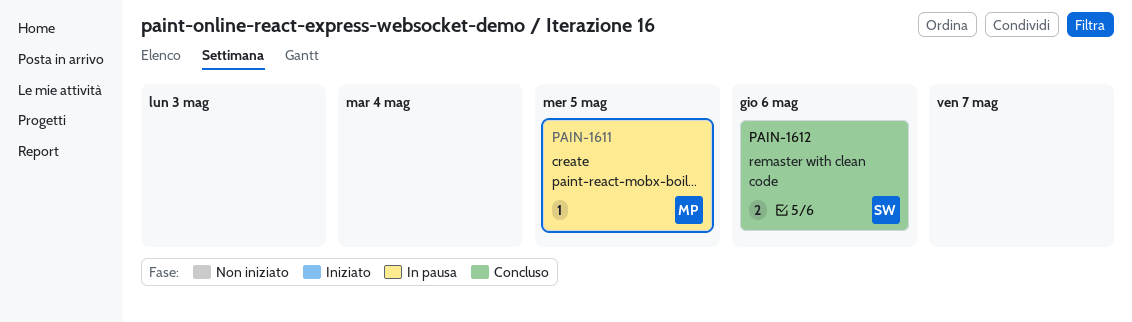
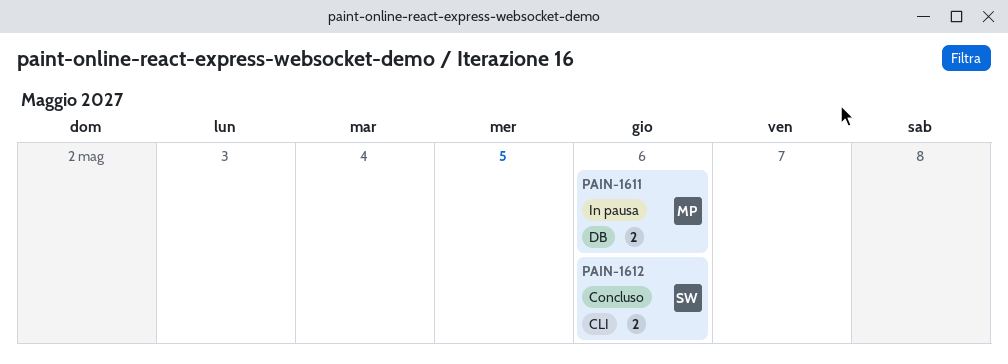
PAIN-1611, estimate: 1 -> 2
PAIN-1611, due: May 5 -> May 6

